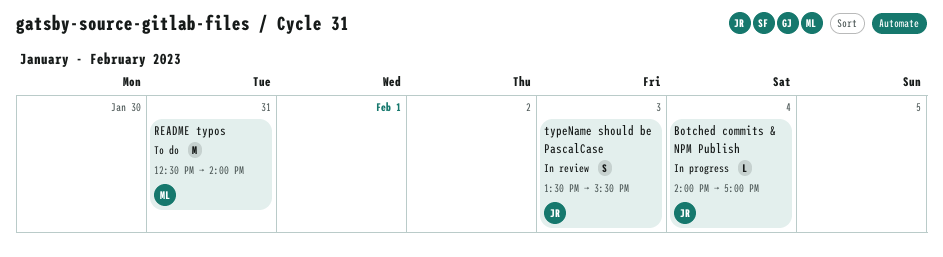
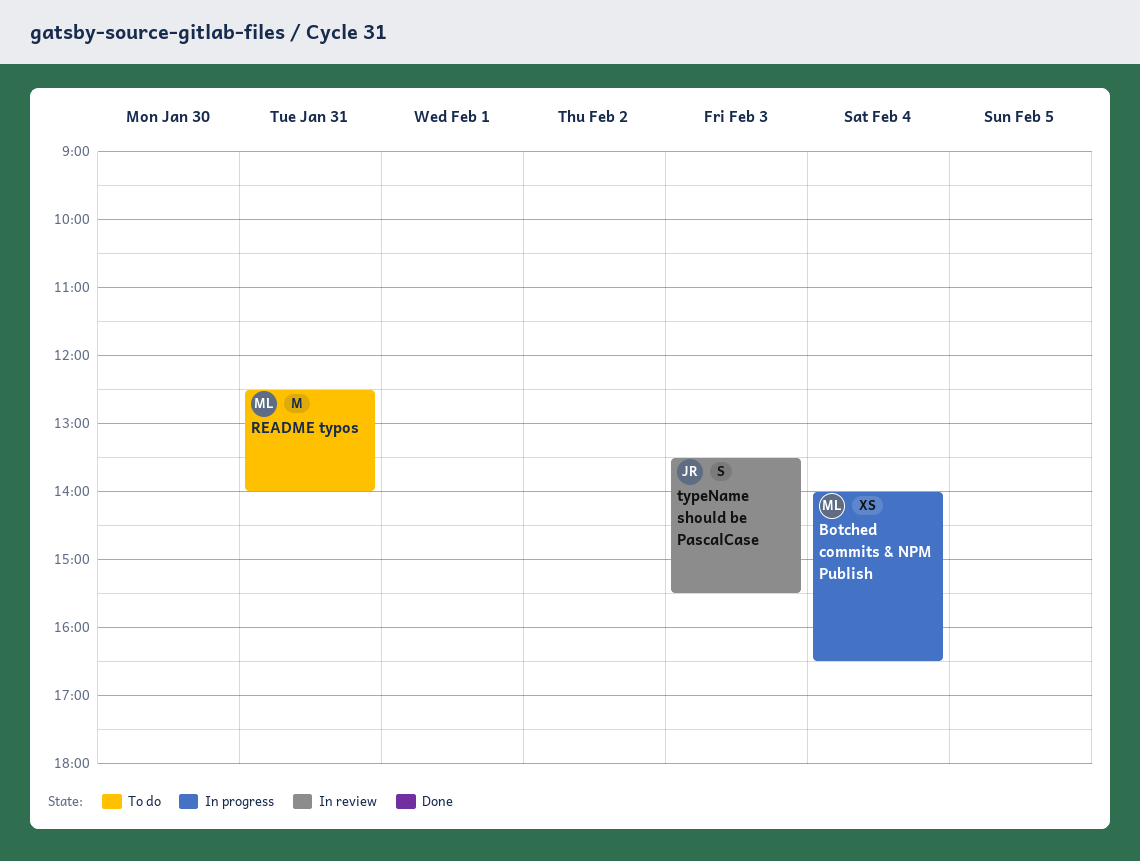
Botched commits & NPM Publish, owner: JR -> ML
Botched commits & NPM Publish, estimate: L -> XS
Botched commits & NPM Publish, ends: 17:00 -> 16:30

